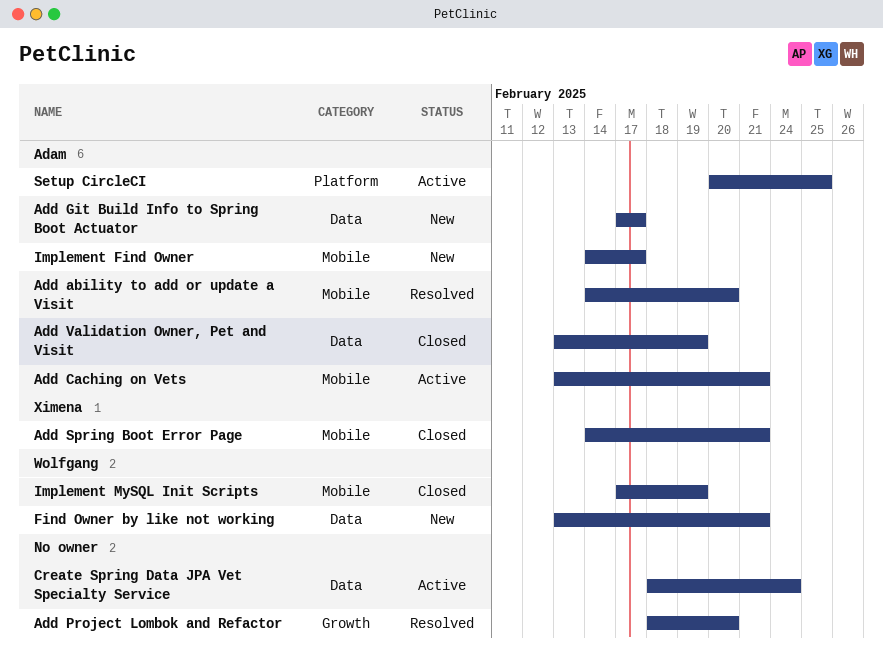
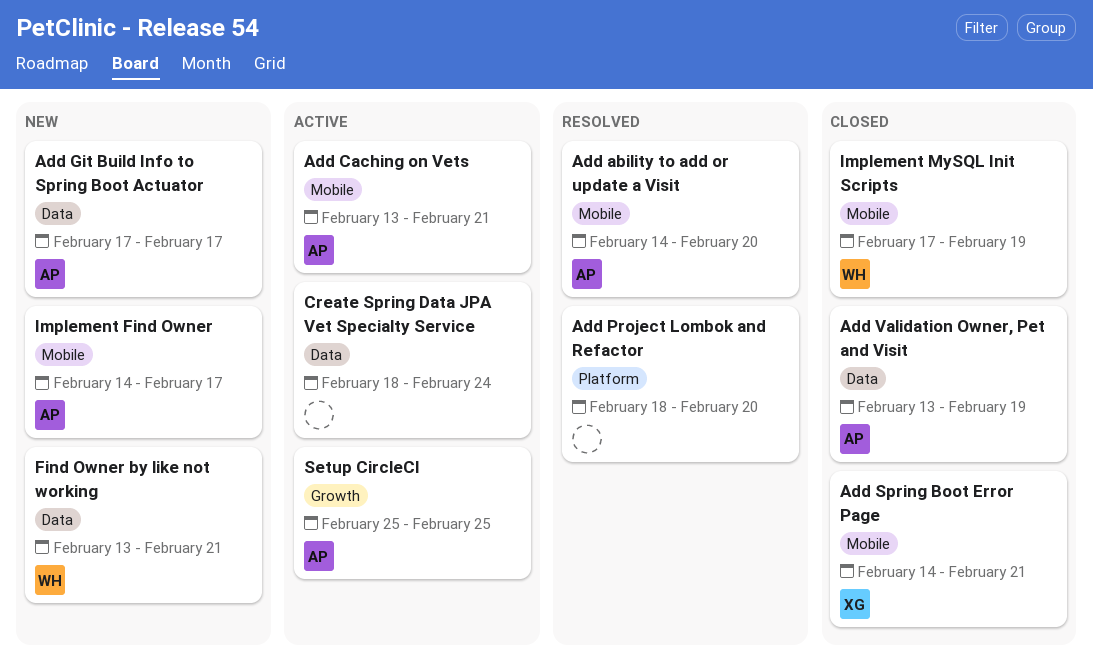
Add Project Lombok and Refactor, label: Growth -> Platform
Setup CircleCI, label: Platform -> Growth
Setup CircleCI, start: Feb 20 -> Feb 25

